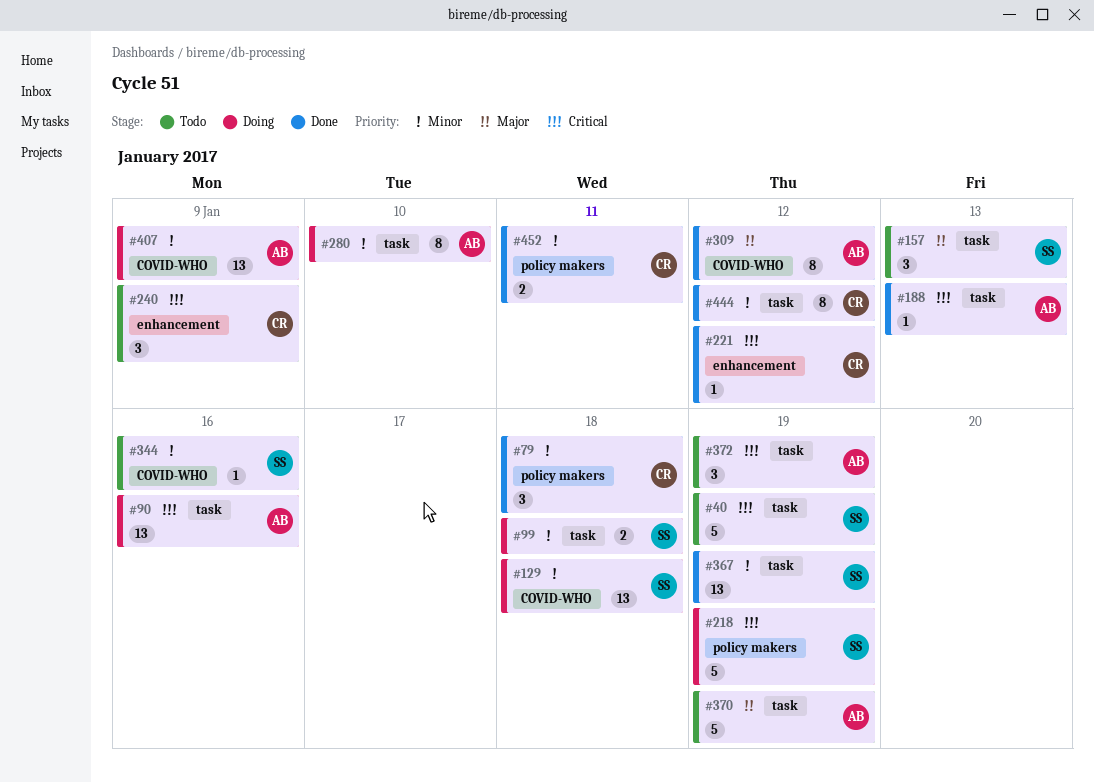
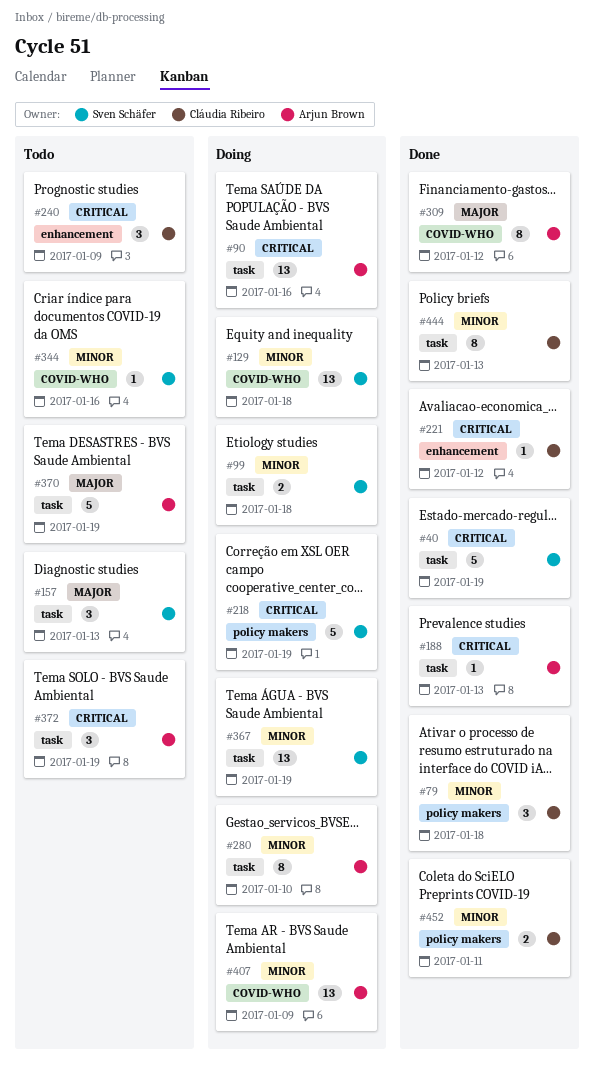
#40, status: Todo -> Done
#367, status: Done -> Doing
#444, due: Jan 12 -> Jan 13

